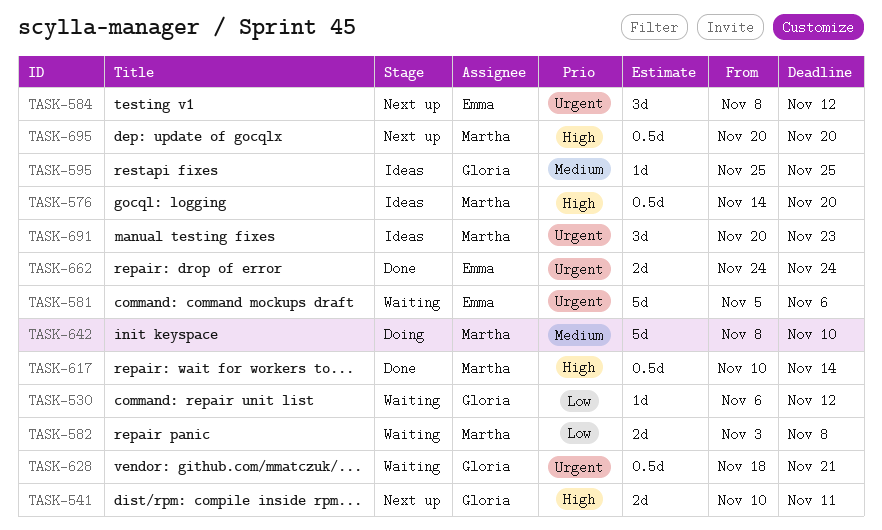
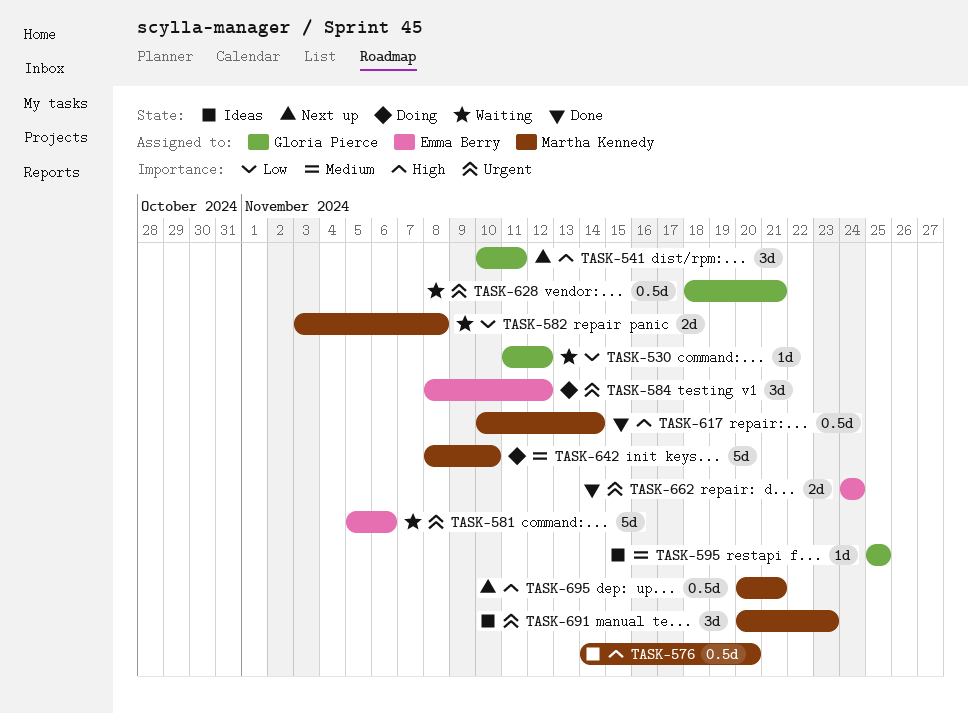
TASK-530, start: Nov 6 -> Nov 11
TASK-541, estimate: 2d -> 3d
TASK-584, status: Next up -> Doing
TASK-695, due: Nov 20 -> Nov 21

